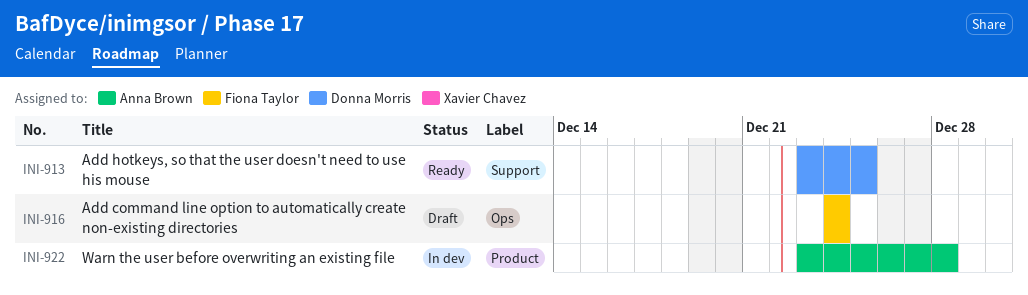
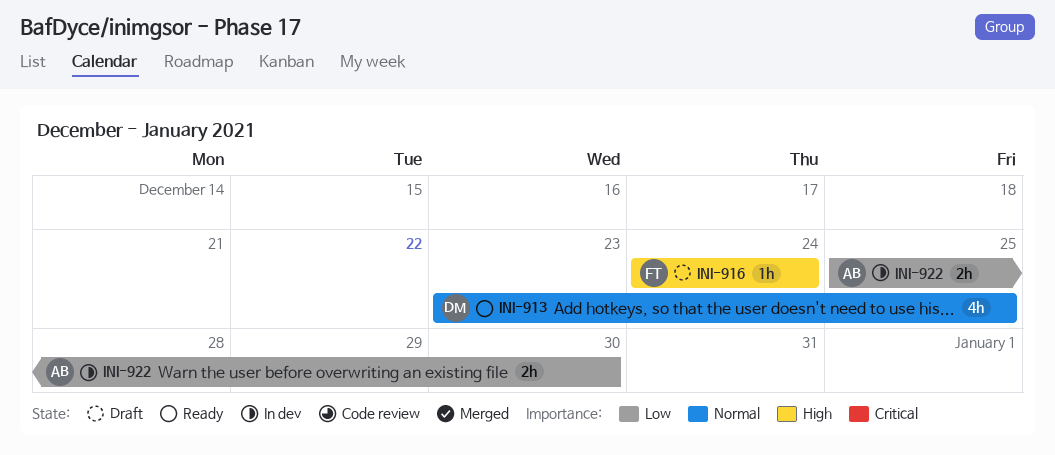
INI-922, start: Dec 23 -> Dec 25
INI-922, due: Dec 28 -> Dec 30

